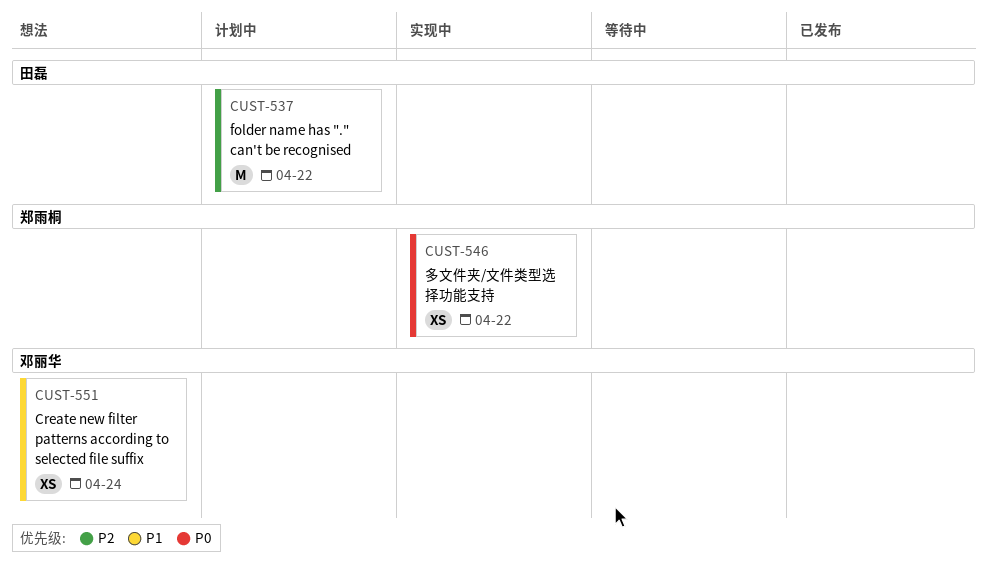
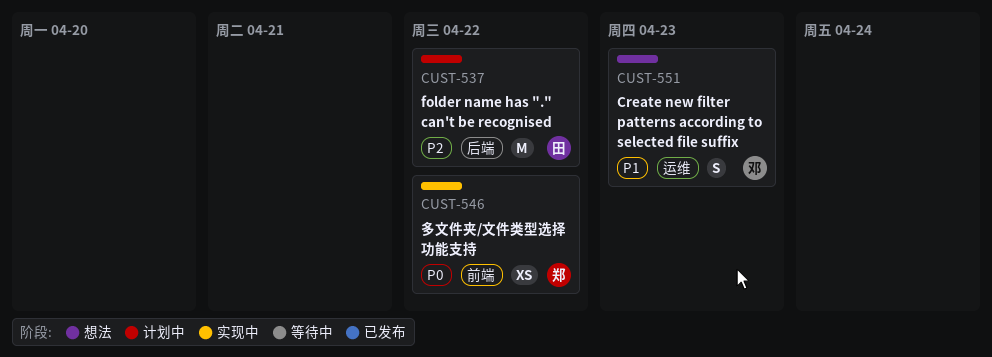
CUST-551, estimate: XS -> S
CUST-551, due: Apr 24 -> Apr 23

